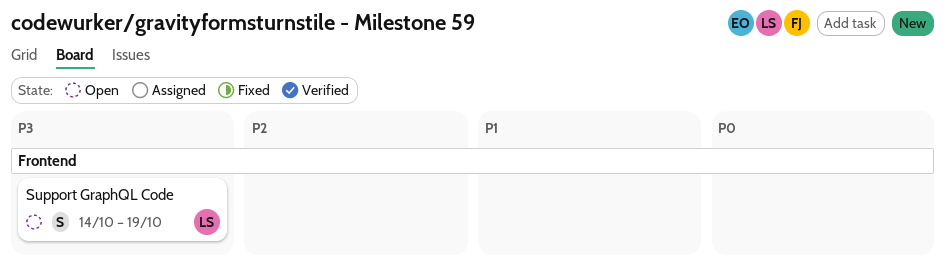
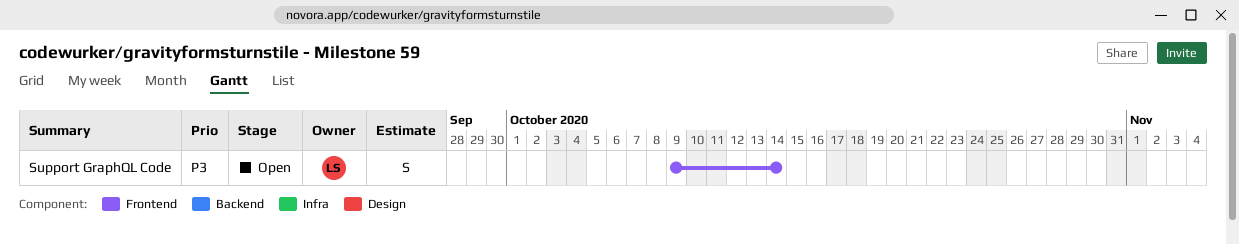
Support GraphQL Code, start: Oct 14 -> Oct 9
Support GraphQL Code, due: Oct 19 -> Oct 14

